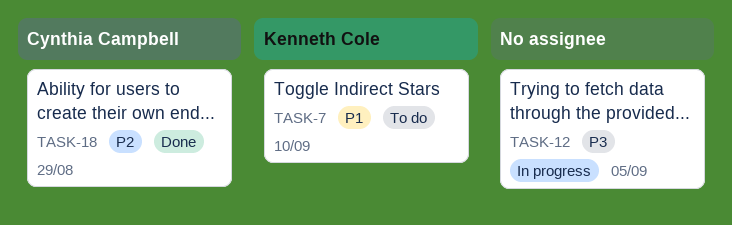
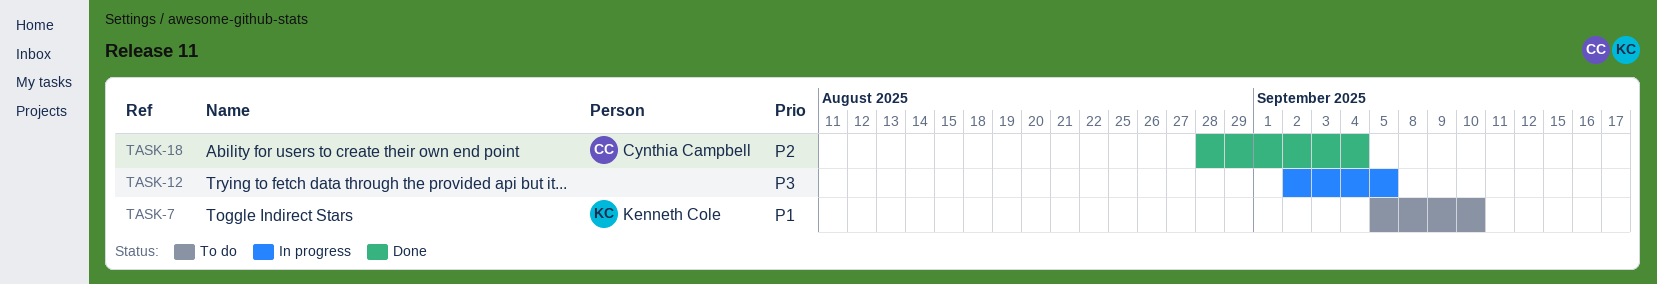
TASK-18, due: Aug 29 -> Sep 4

